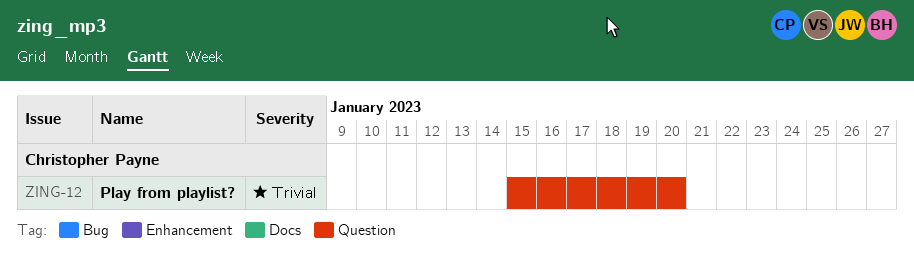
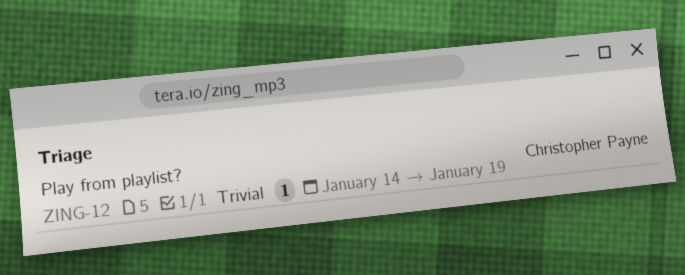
ZING-12, start: Jan 15 -> Jan 14
ZING-12, due: Jan 20 -> Jan 19

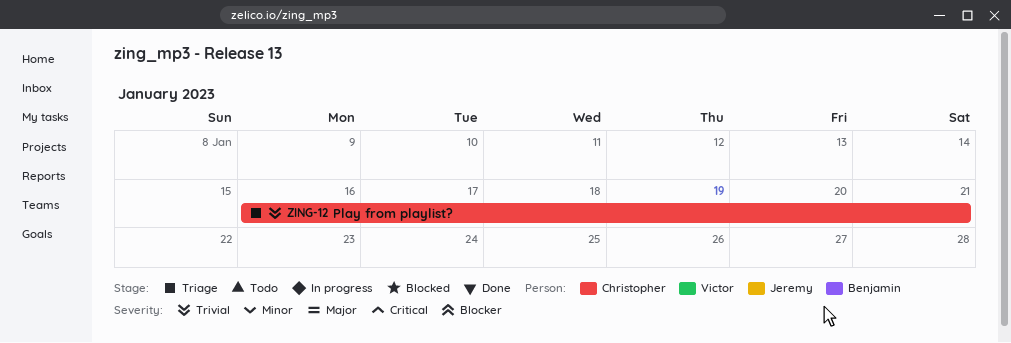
ZING-12, start: Jan 14 -> Jan 16
ZING-12, due: Jan 19 -> Jan 21

